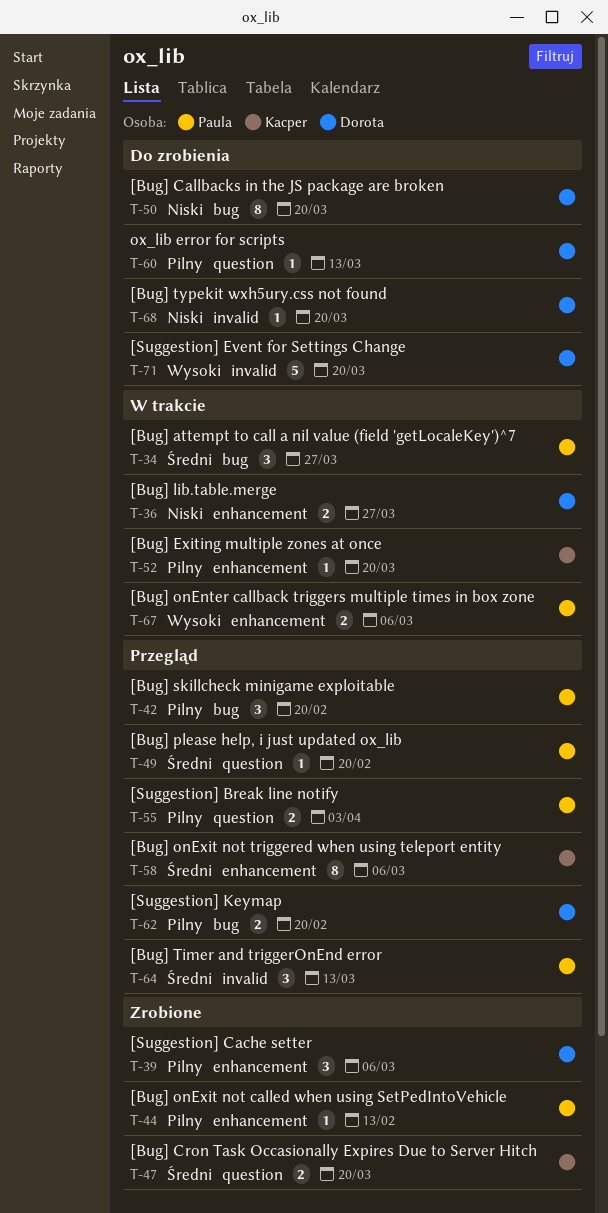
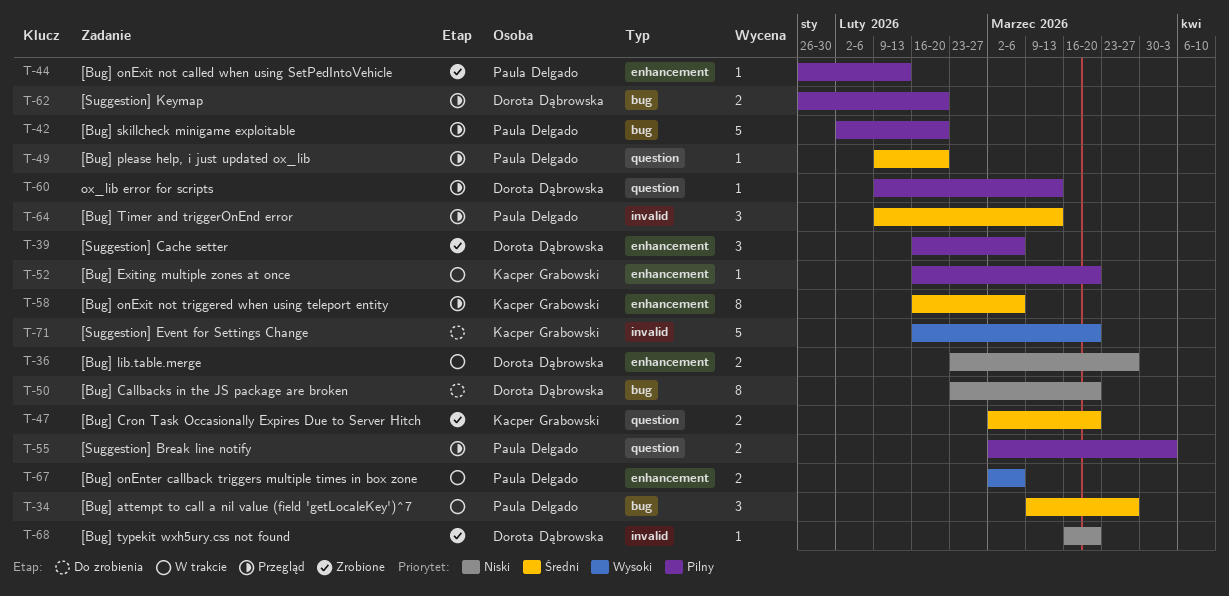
T-42, estimate: 3 -> 5
T-60, status: Do zrobienia -> Przegląd
T-68, status: Do zrobienia -> Zrobione
T-71, owner: Dorota Dąbrowska -> Kacper Grabowski

